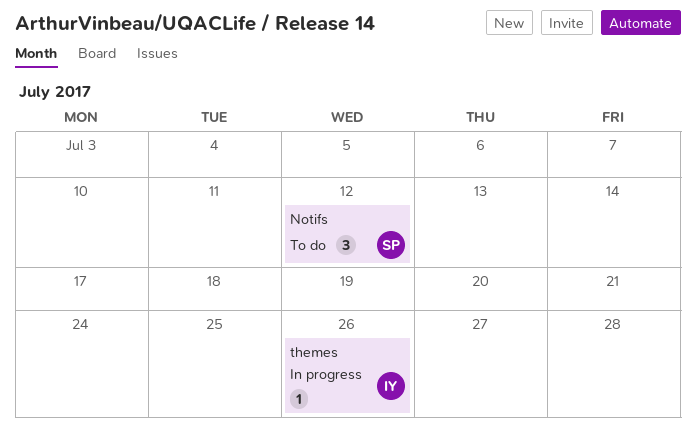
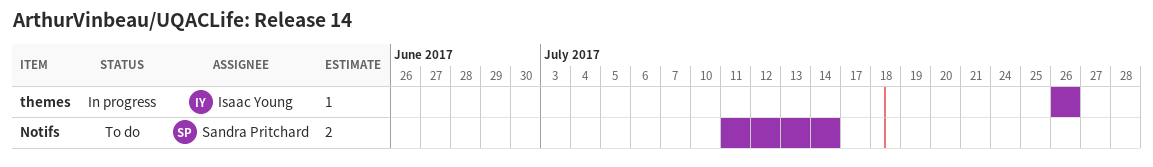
Notifs, estimate: 3 -> 2
Notifs, due: Jul 12 -> Jul 14

